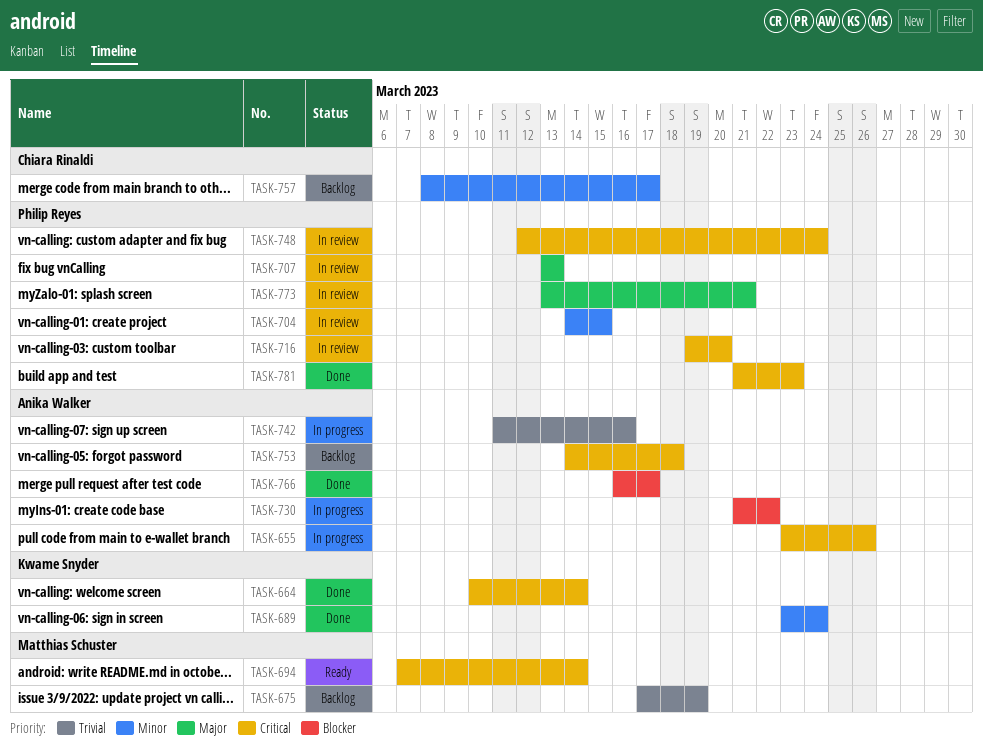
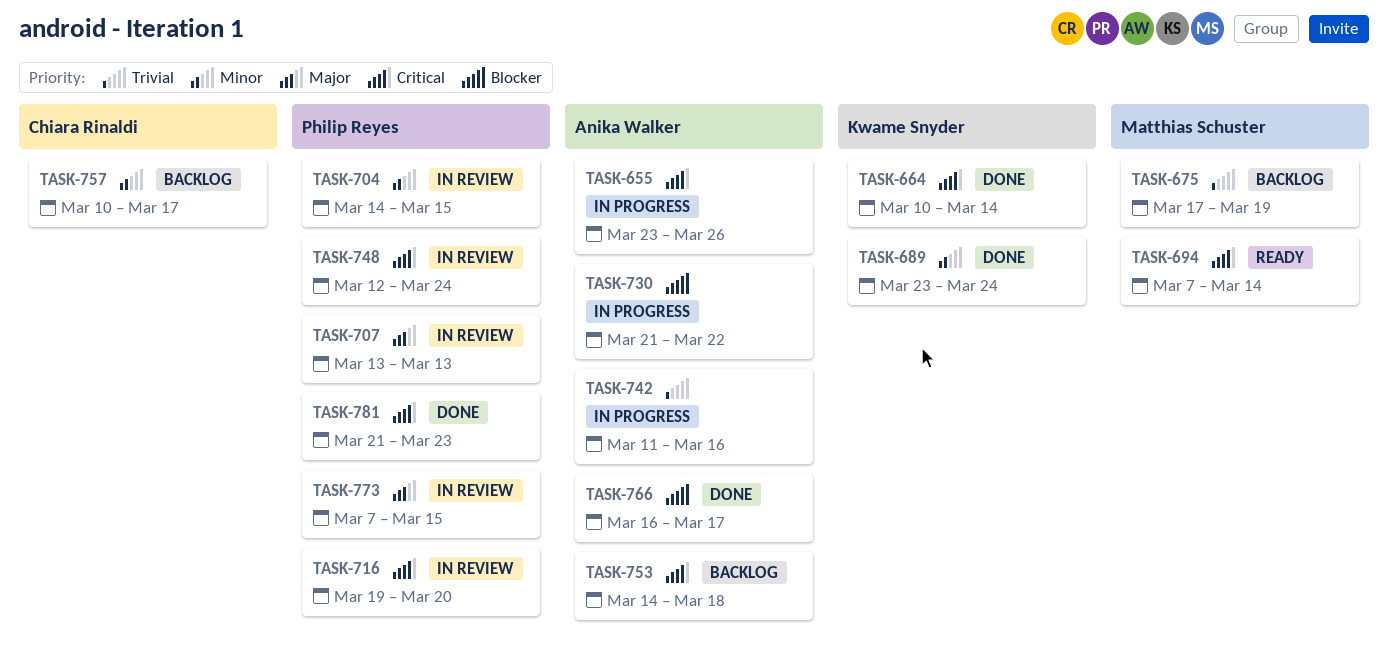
TASK-757, start: Mar 8 -> Mar 10
TASK-773, start: Mar 13 -> Mar 7
TASK-773, due: Mar 21 -> Mar 15

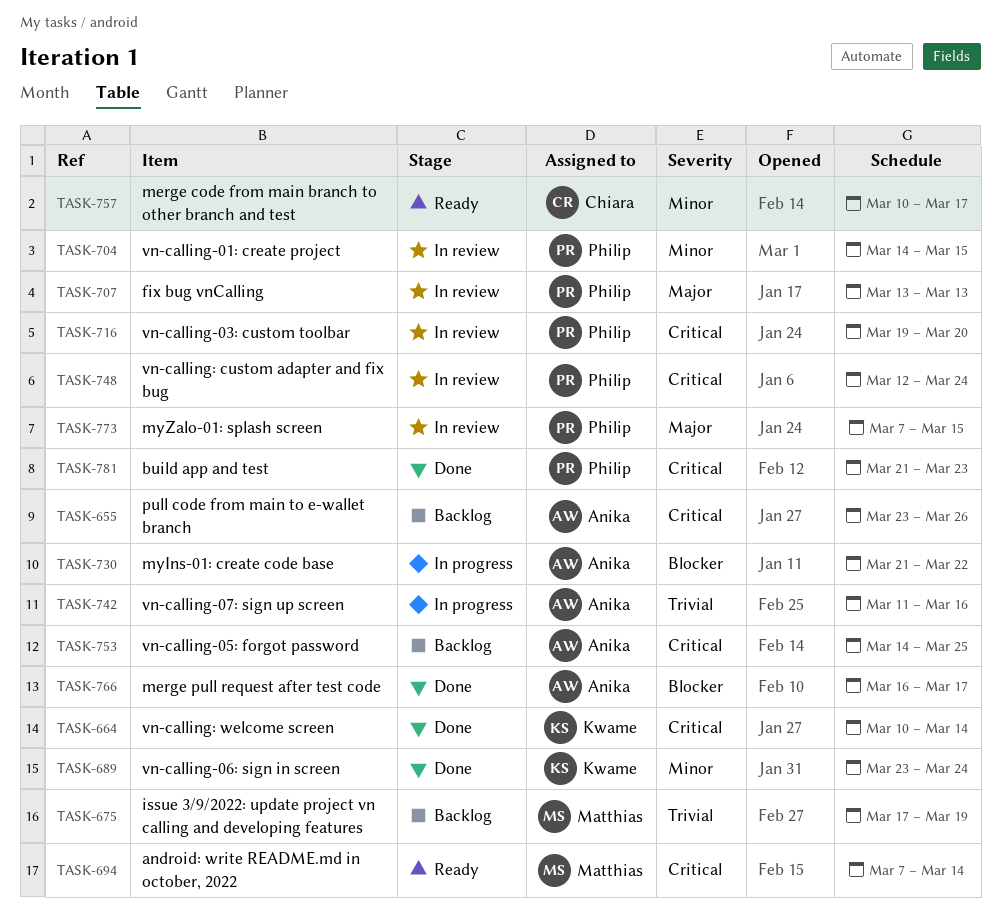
TASK-655, status: In progress -> Backlog
TASK-753, due: Mar 18 -> Mar 25
TASK-757, status: Backlog -> Ready

